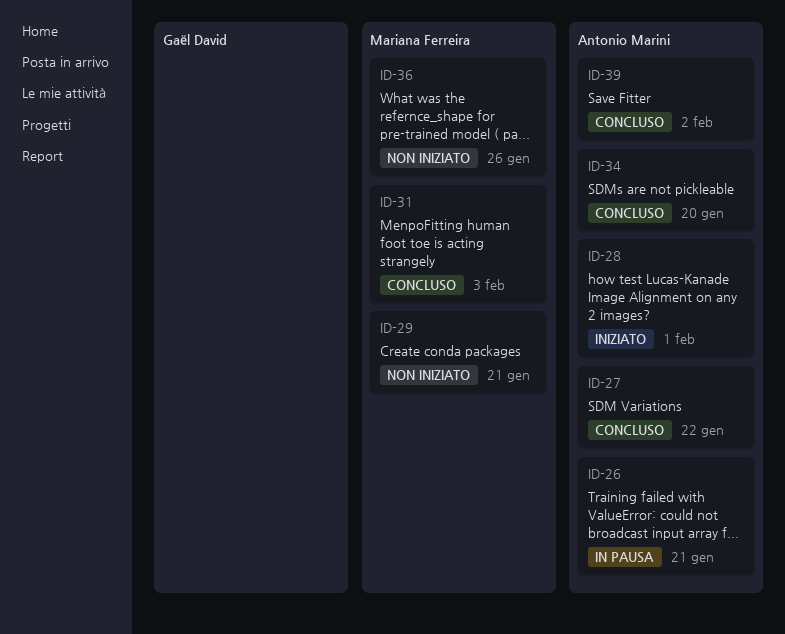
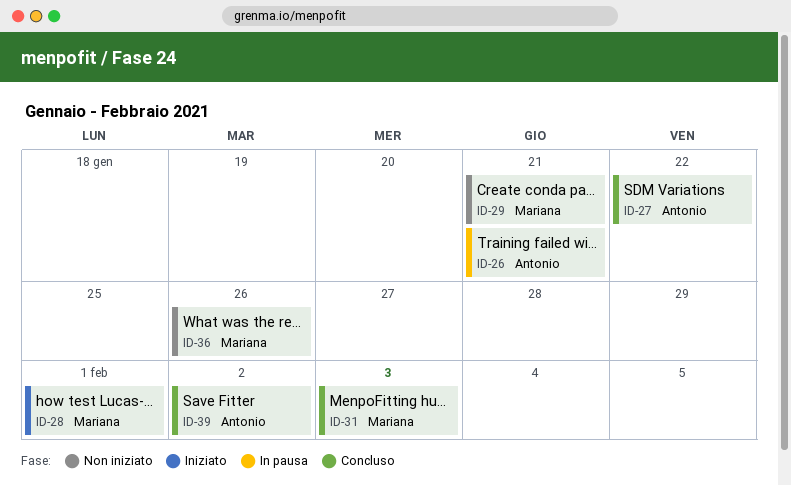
ID-28, owner: Antonio Marini -> Mariana Ferreira
ID-34: present -> none

